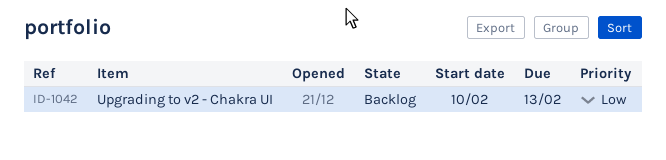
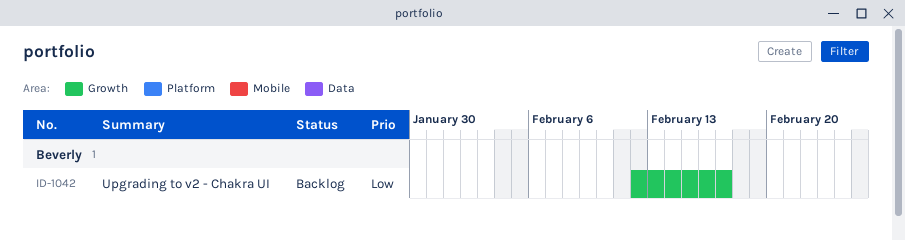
ID-1042, start: Feb 10 -> Feb 12
ID-1042, due: Feb 13 -> Feb 17

